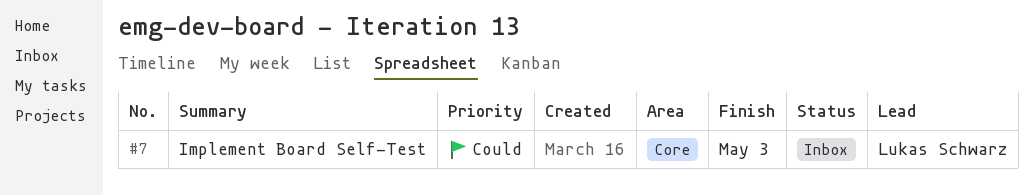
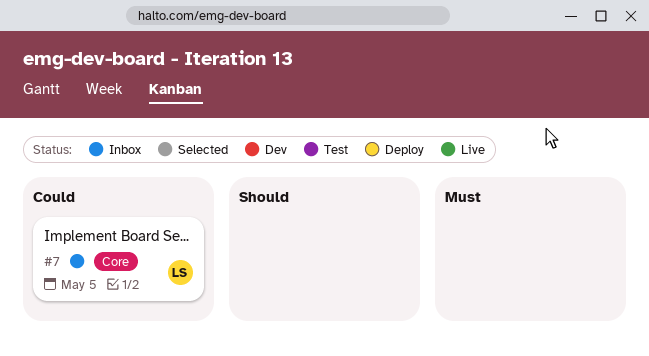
#7, due: May 3 -> May 5

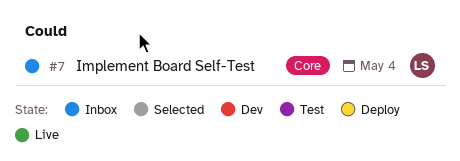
#7, due: May 5 -> May 4

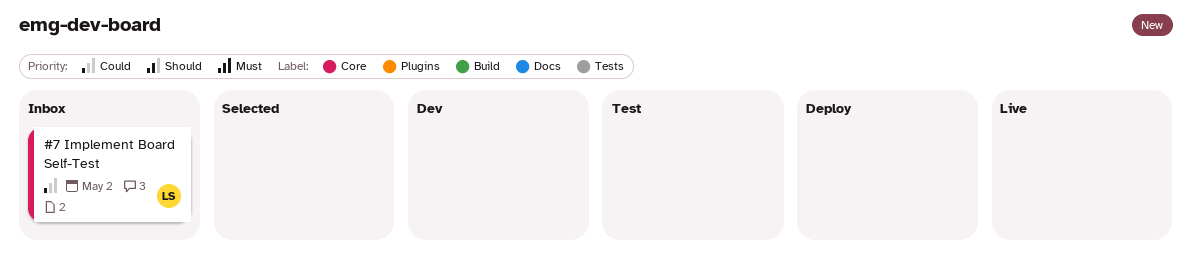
#7, due: May 4 -> May 2

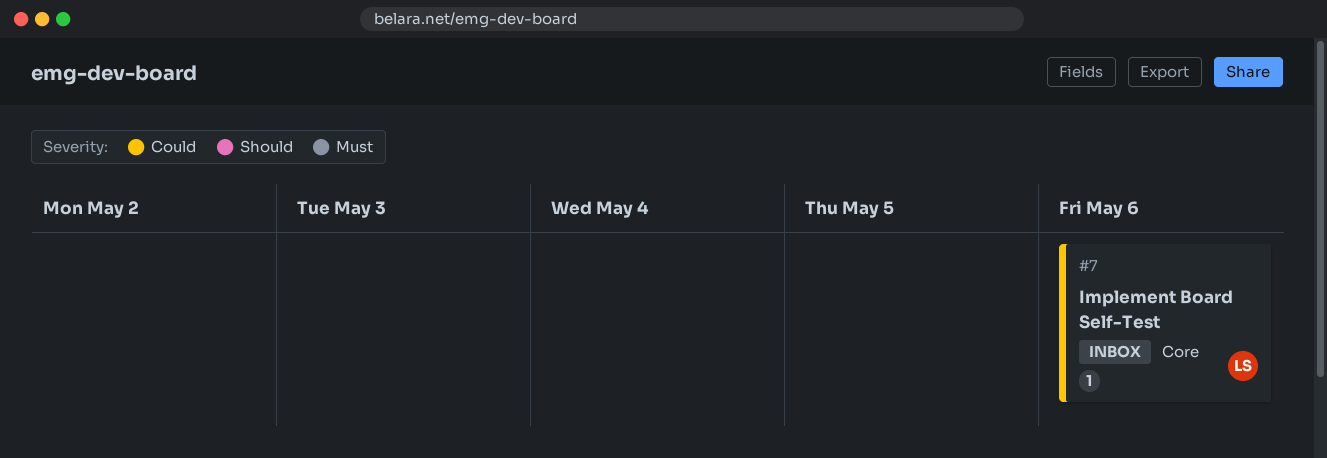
#7, due: May 2 -> May 6

